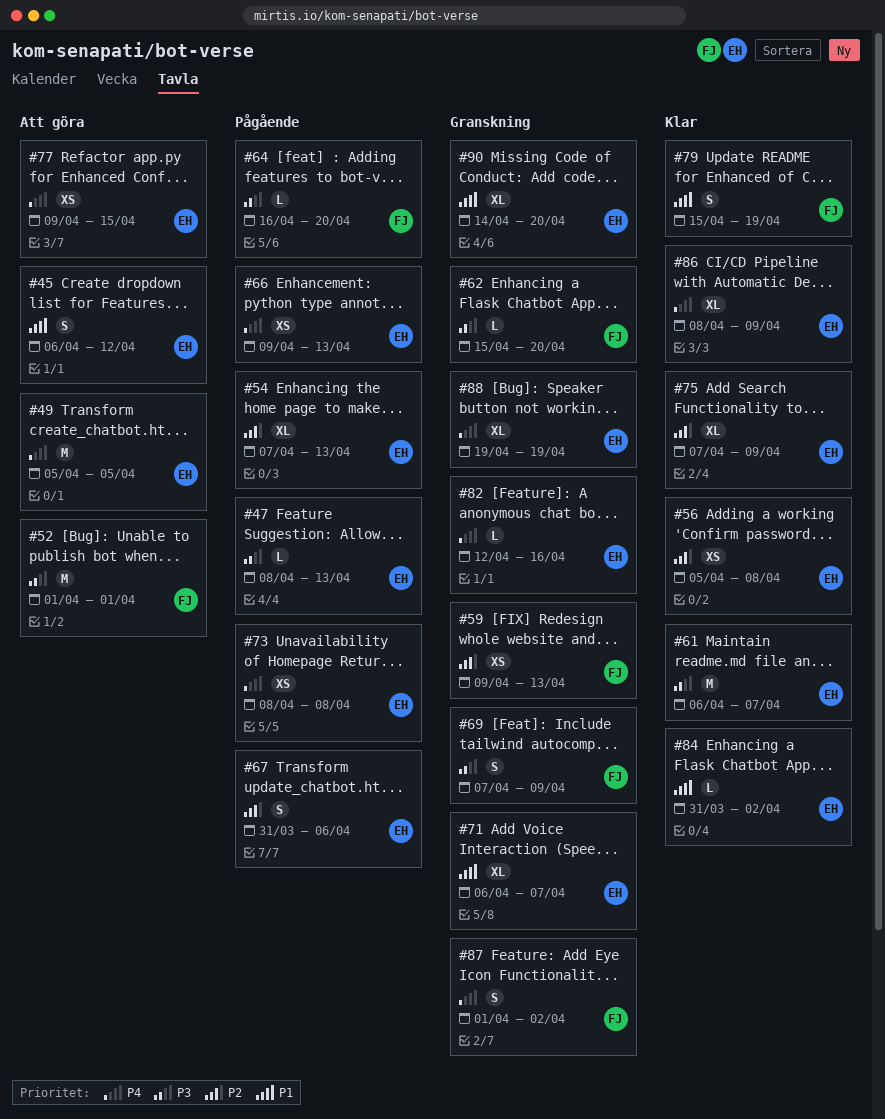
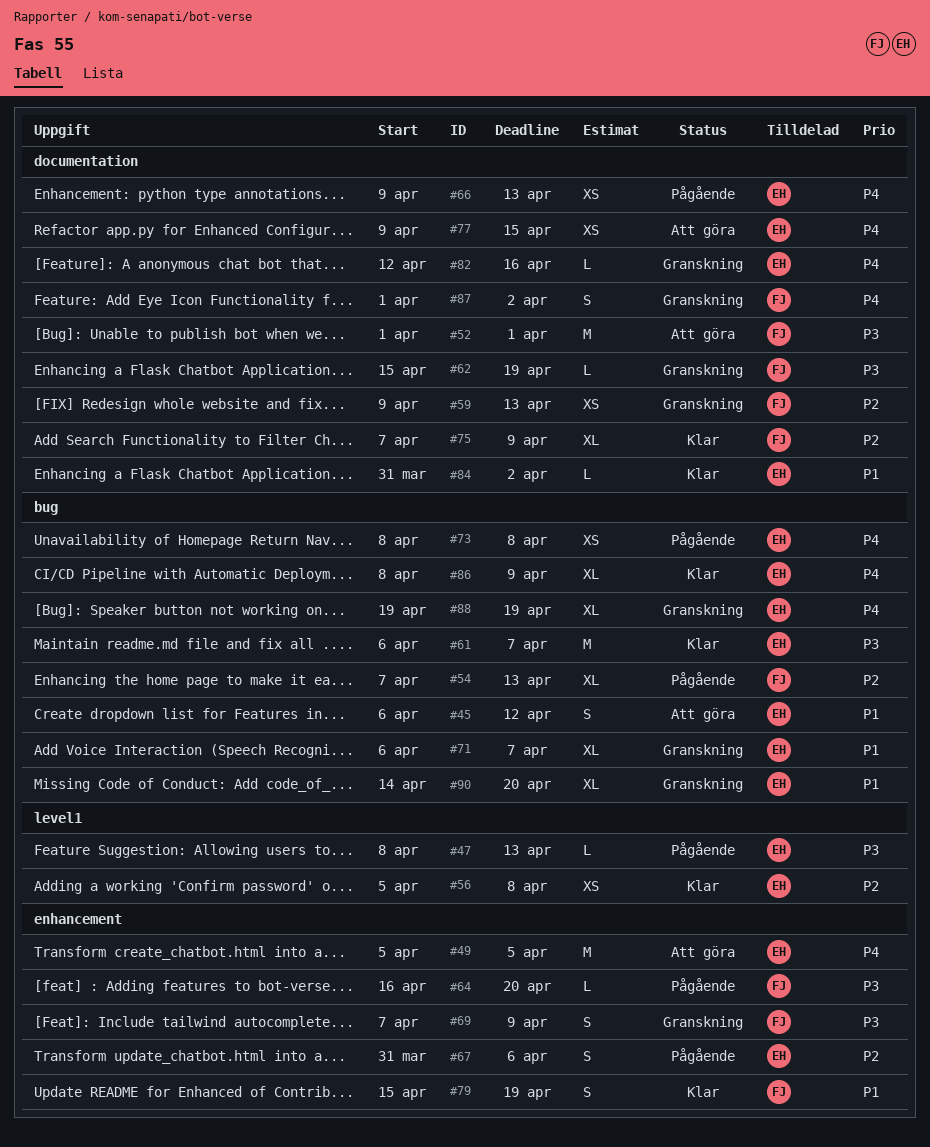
#54, owner: EH -> FJ
#62, due: Apr 20 -> Apr 19
#75, owner: EH -> FJ

